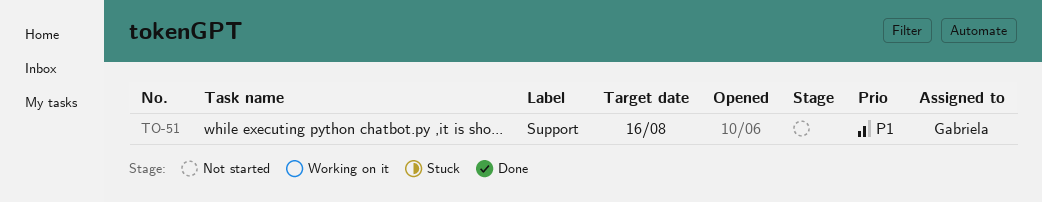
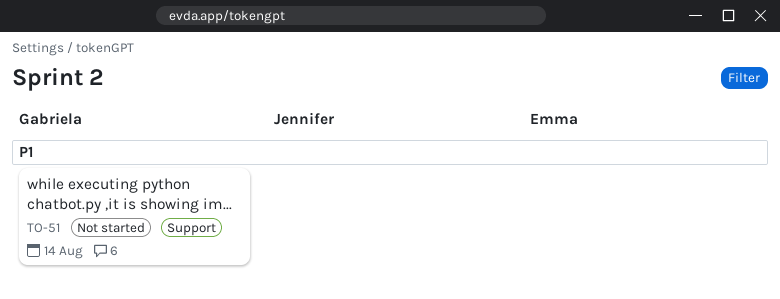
TO-51, due: Aug 16 -> Aug 14

